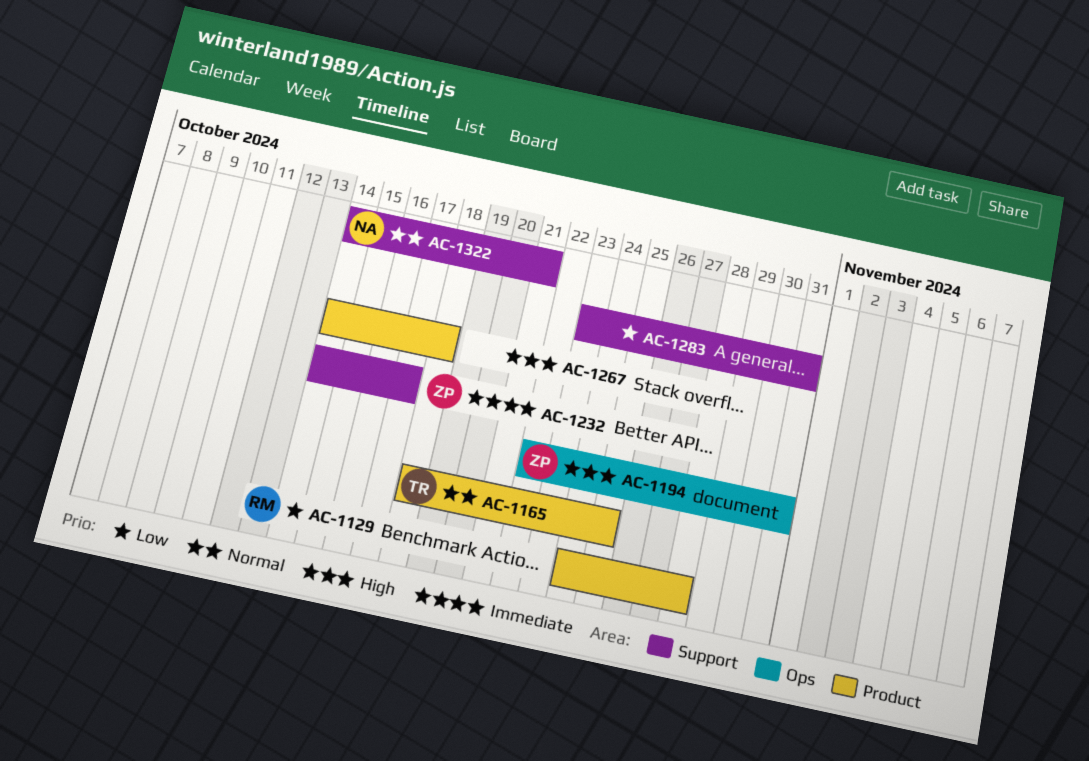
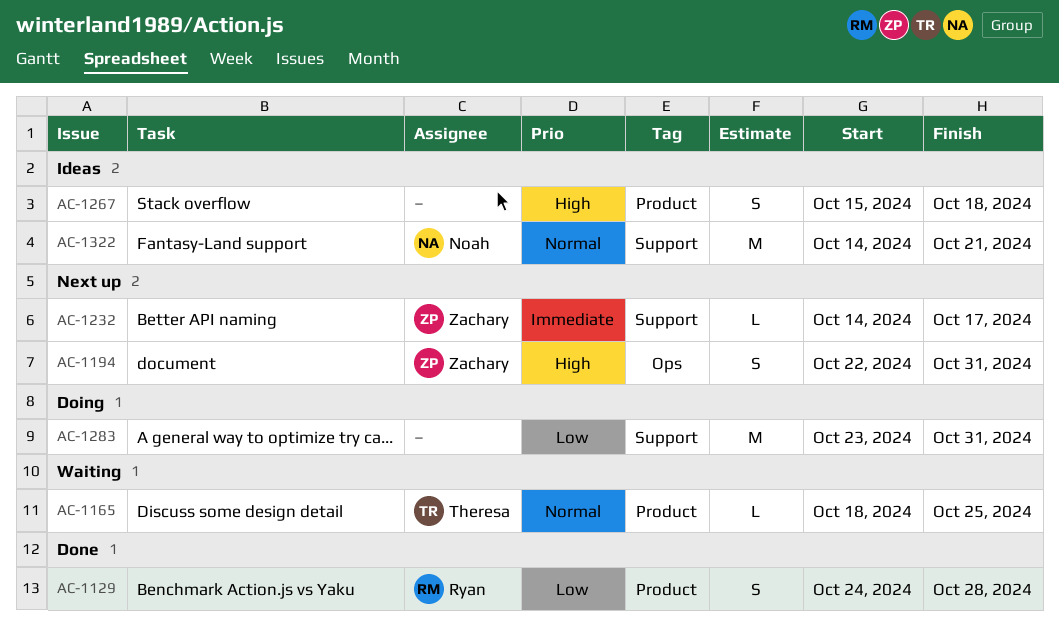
AC-1267, start: Oct 14 -> Oct 15

